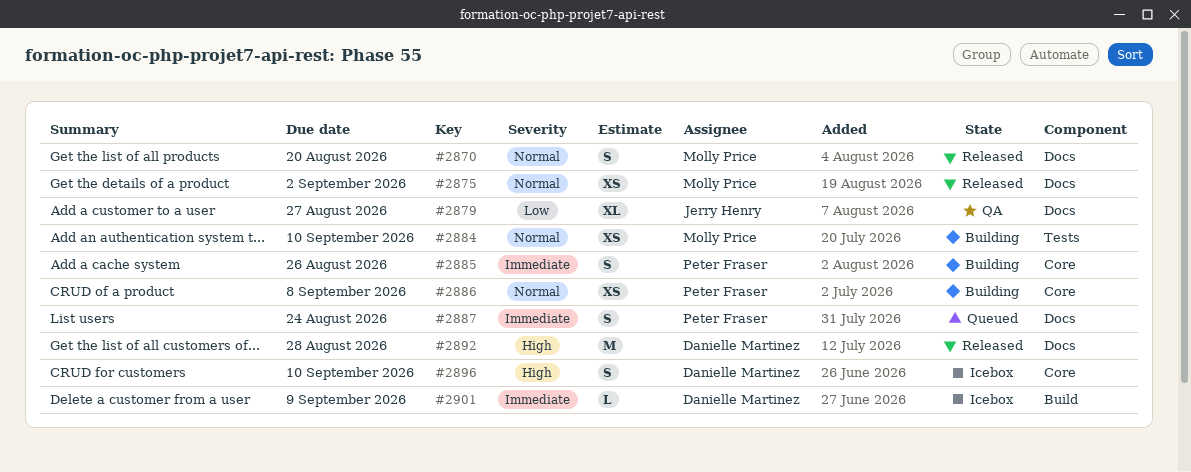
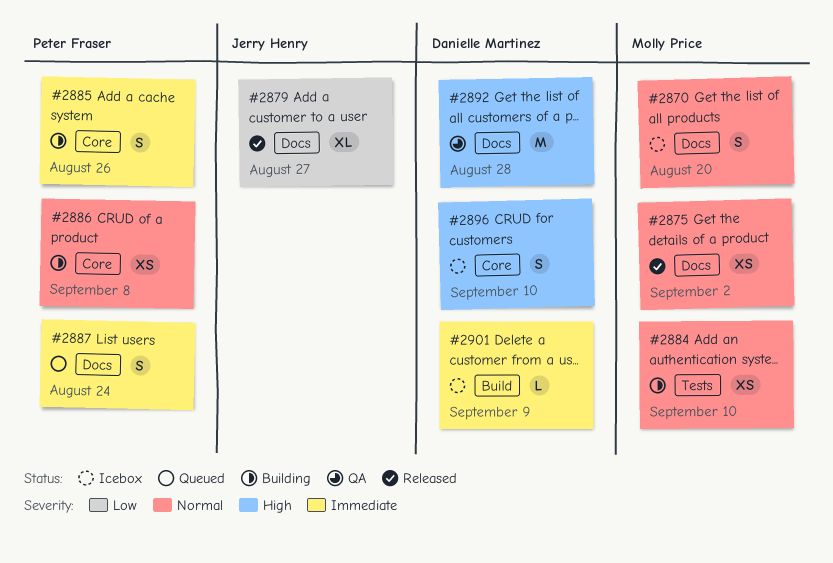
#2870, status: Released -> Icebox
#2879, status: QA -> Released
#2892, status: Released -> QA

